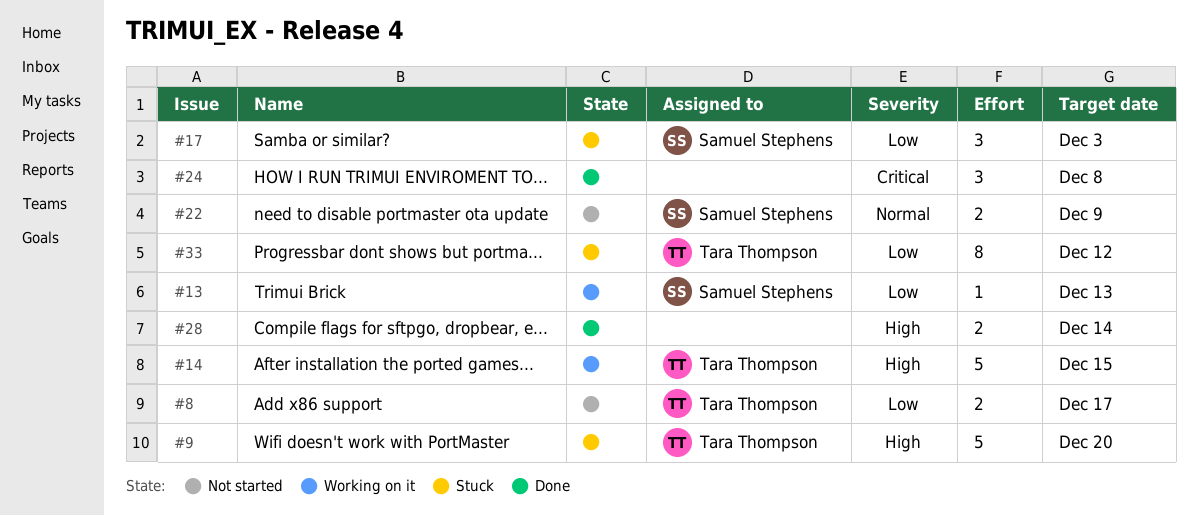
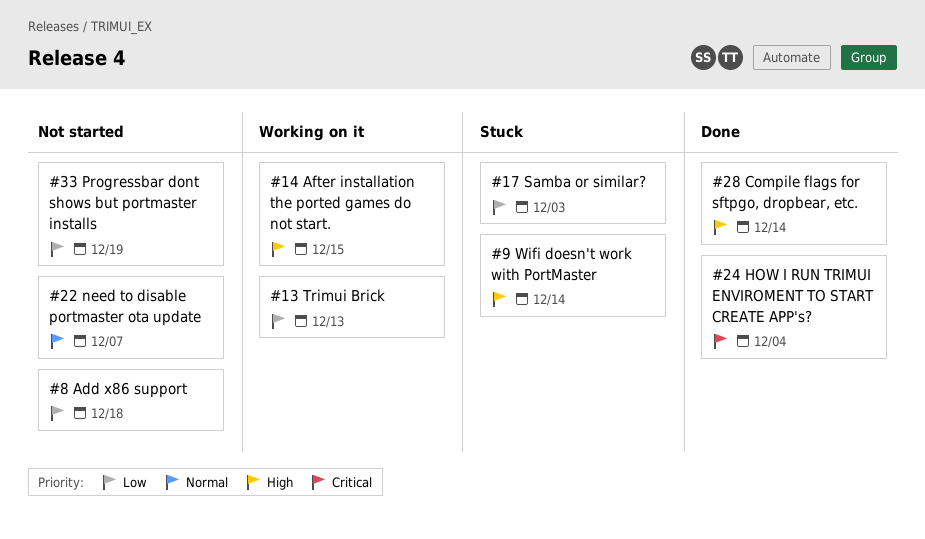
#8, due: Dec 17 -> Dec 18
#9, due: Dec 20 -> Dec 14
#22, due: Dec 9 -> Dec 7
#24, due: Dec 8 -> Dec 4
#33, status: Stuck -> Not started
#33, due: Dec 12 -> Dec 19

